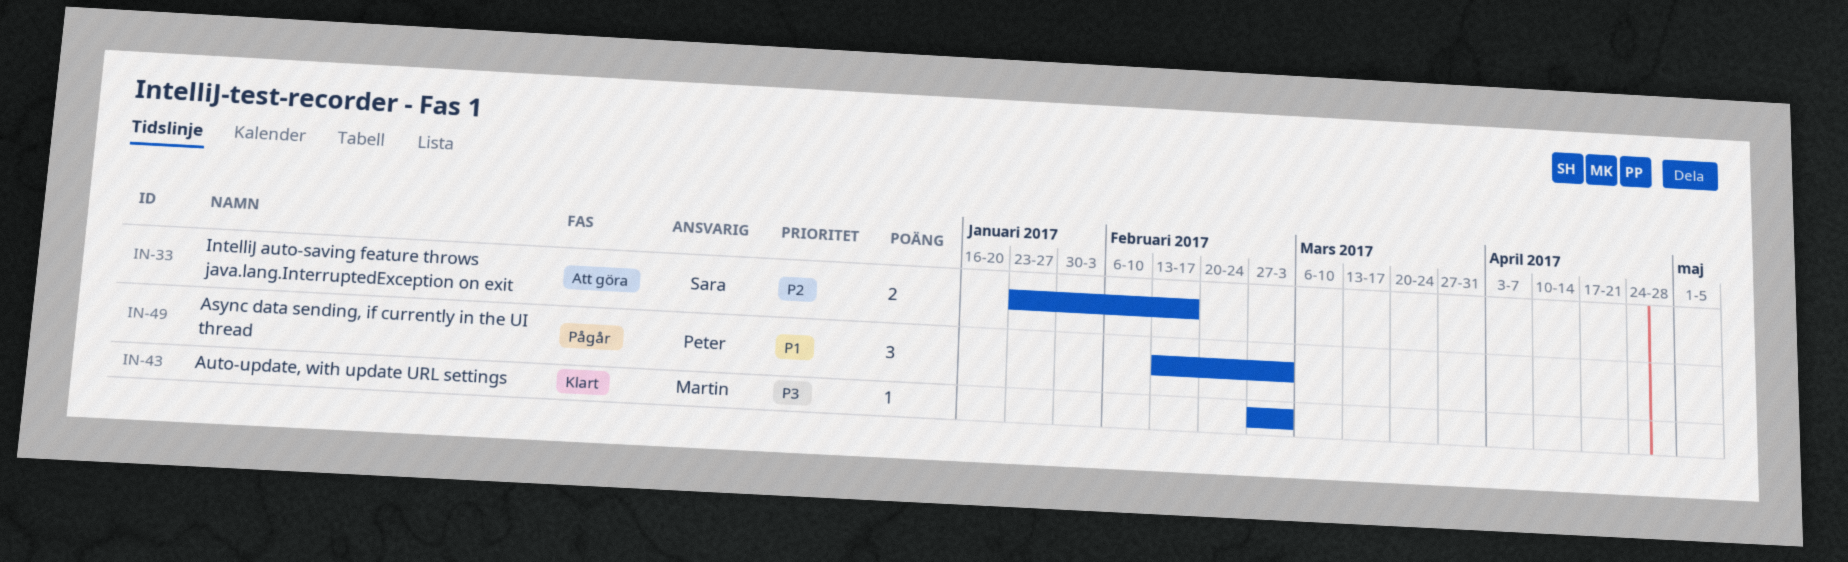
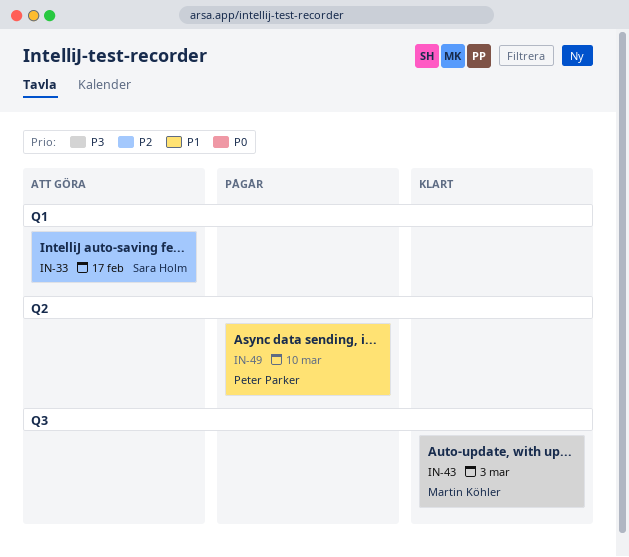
IN-49, due: Mar 3 -> Mar 10

